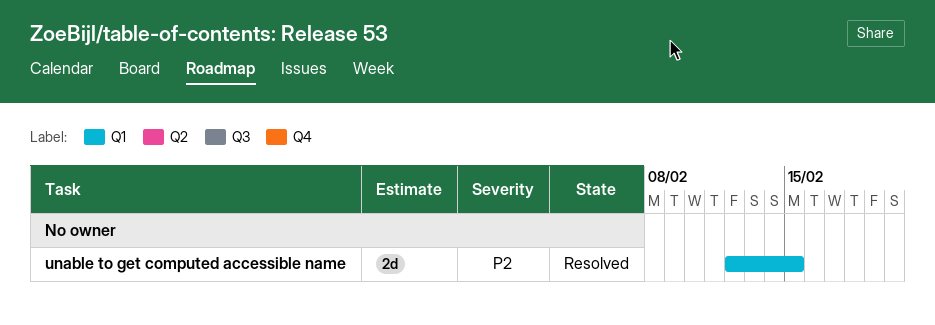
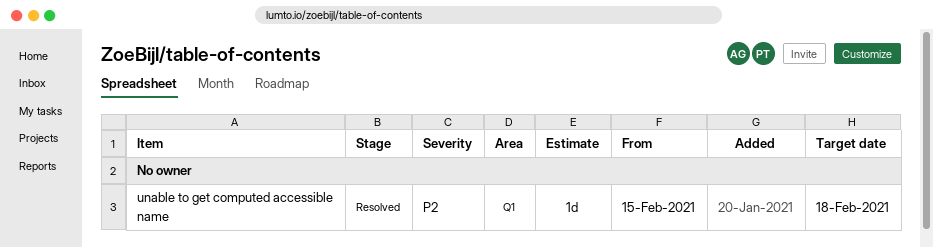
unable to get computed accessible name, estimate: 2d -> 1d
unable to get computed accessible name, start: Feb 12 -> Feb 15
unable to get computed accessible name, due: Feb 15 -> Feb 18

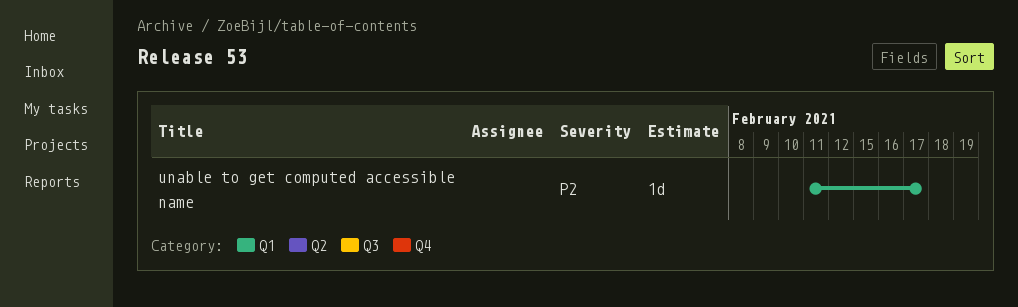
unable to get computed accessible name, start: Feb 15 -> Feb 11
unable to get computed accessible name, due: Feb 18 -> Feb 17

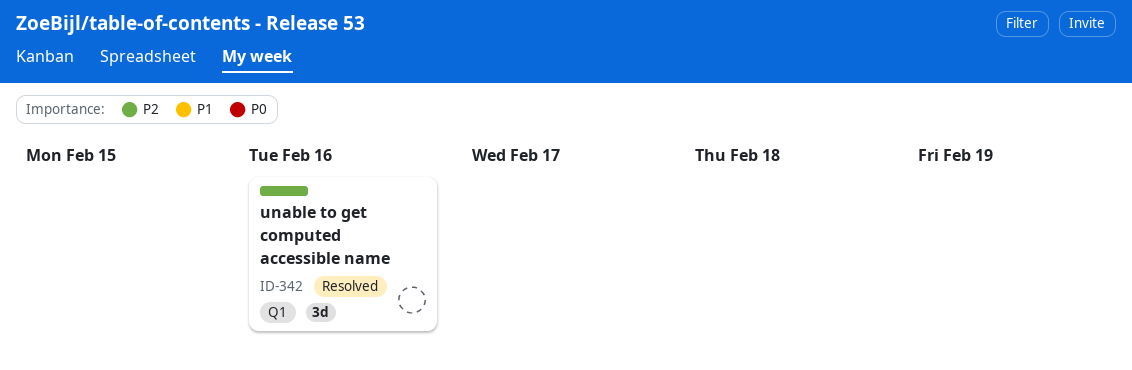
unable to get computed accessible name, estimate: 1d -> 3d
unable to get computed accessible name, due: Feb 17 -> Feb 16

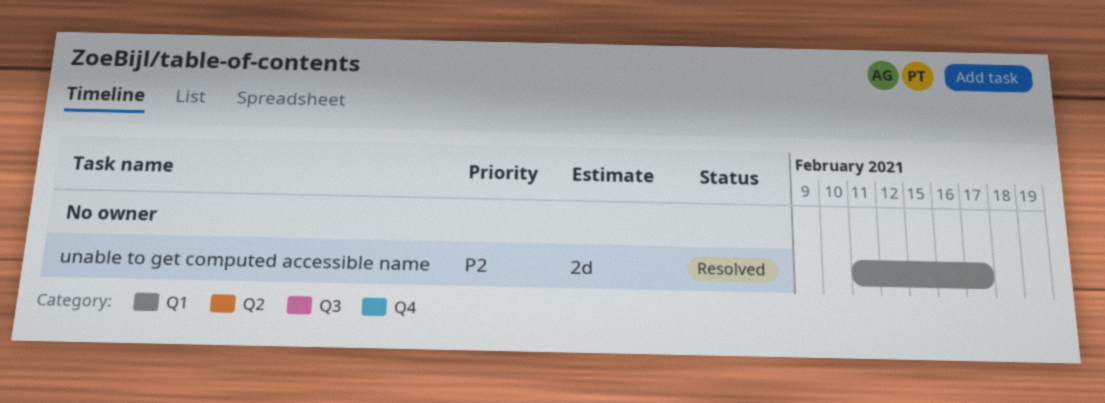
unable to get computed accessible name, estimate: 3d -> 2d
unable to get computed accessible name, due: Feb 16 -> Feb 17

